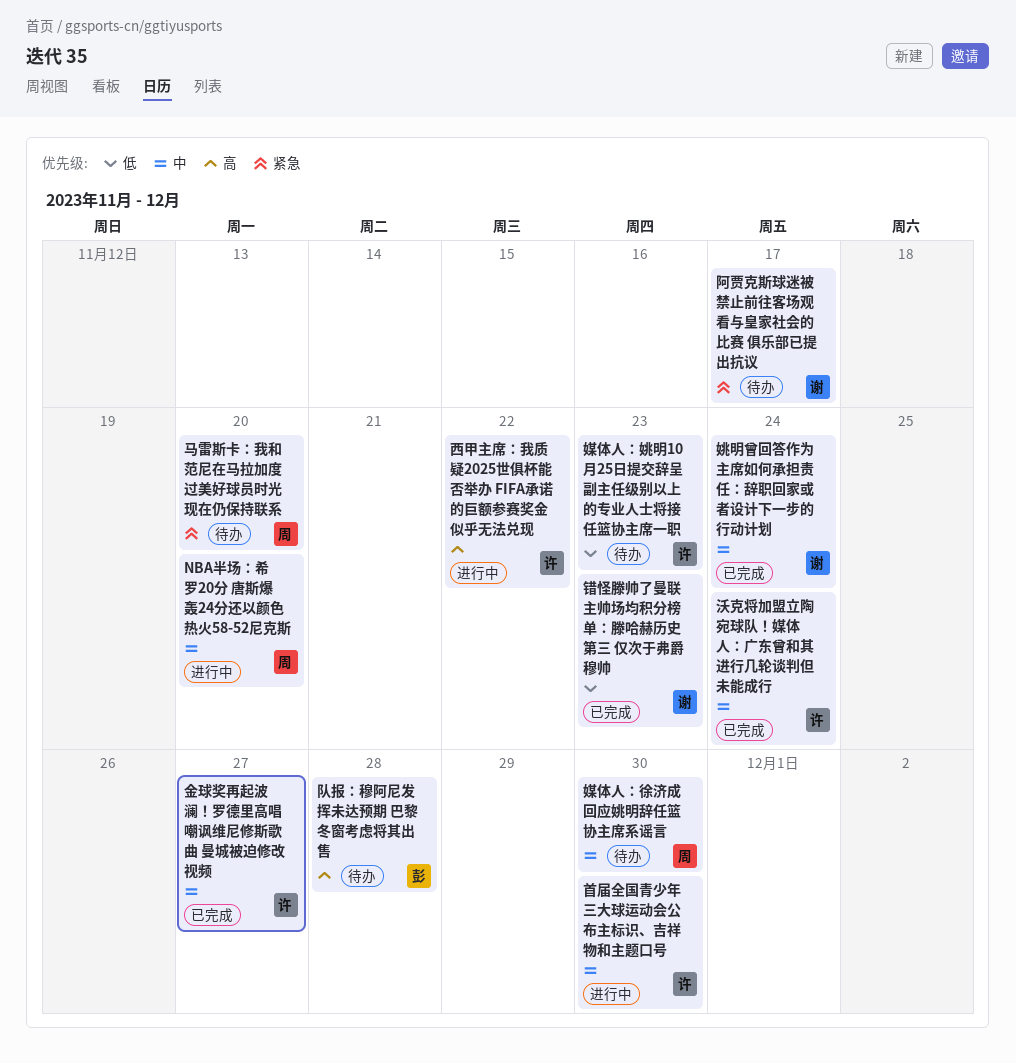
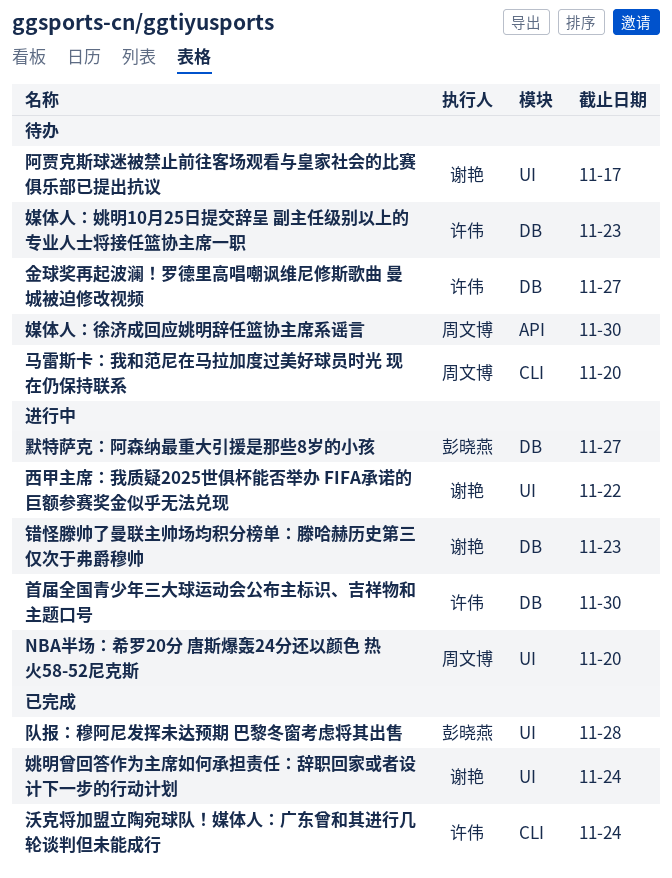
西甲主席：我质疑2025世俱杯能否举办 FIFA承诺的巨额参赛奖金似乎无法兑现, owner: 许伟 -> 谢艳
金球奖再起波澜！罗德里高唱嘲讽维尼修斯歌曲 曼城被迫修改视频, status: 已完成 -> 待办
错怪滕帅了曼联主帅场均积分榜单：滕哈赫历史第三 仅次于弗爵穆帅, status: 已完成 -> 进行中
队报：穆阿尼发挥未达预期 巴黎冬窗考虑将其出售, status: 待办 -> 已完成
默特萨克：阿森纳最重大引援是那些8岁的小孩: none -> present

